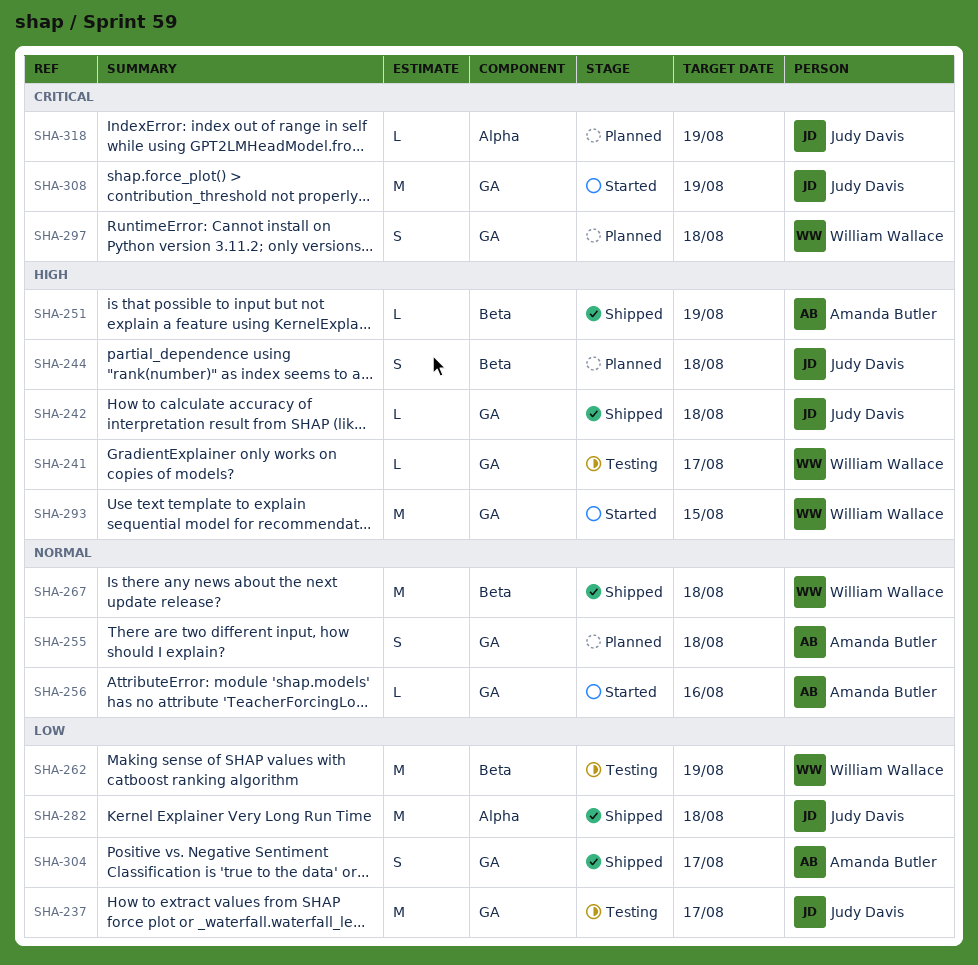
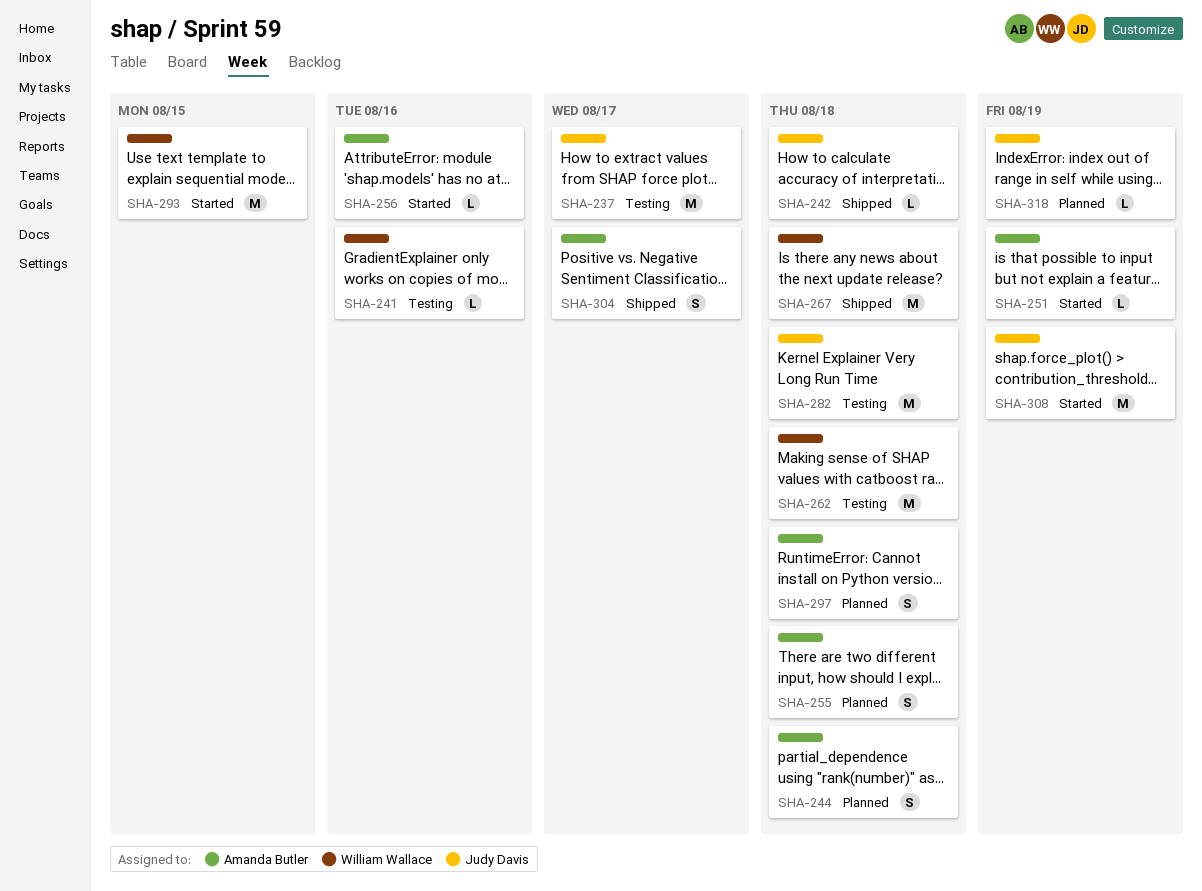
SHA-241, due: Aug 17 -> Aug 16
SHA-244, owner: Judy Davis -> Amanda Butler
SHA-251, status: Shipped -> Started
SHA-262, due: Aug 19 -> Aug 18
SHA-282, status: Shipped -> Testing
SHA-297, owner: William Wallace -> Amanda Butler

